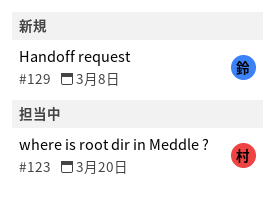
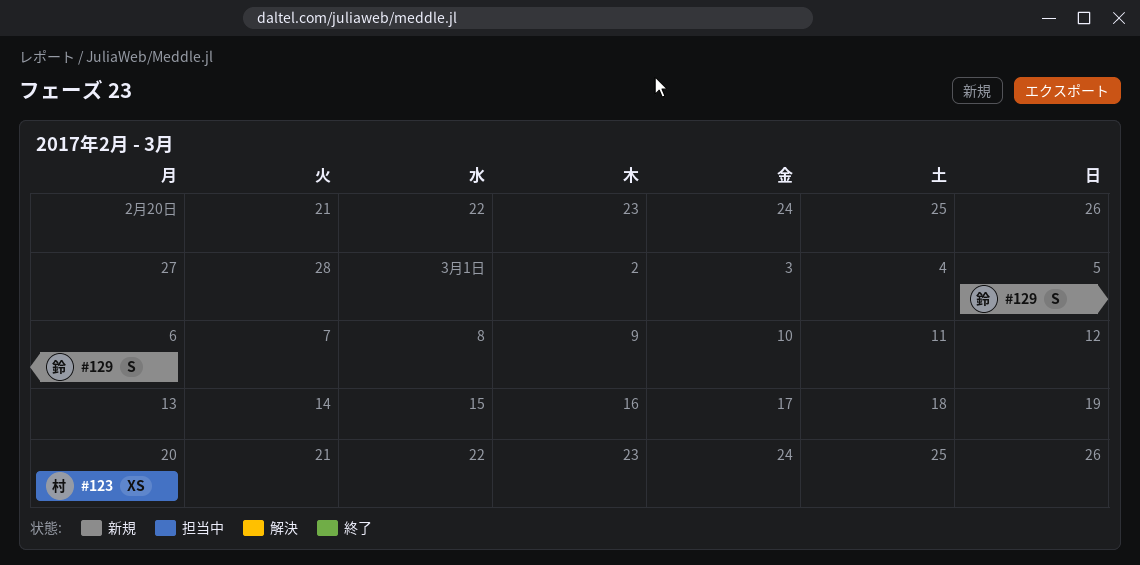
#129, due: Mar 8 -> Mar 6

